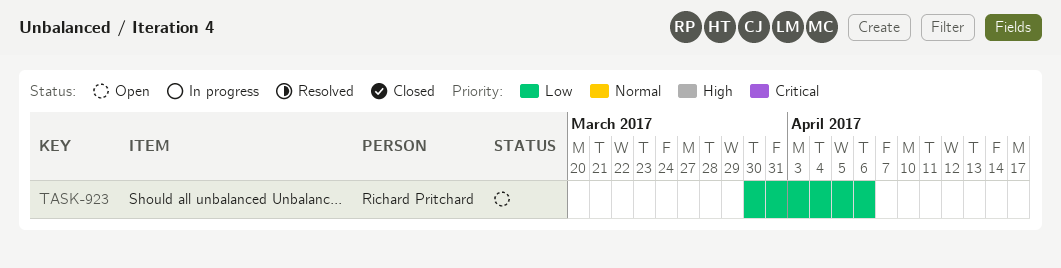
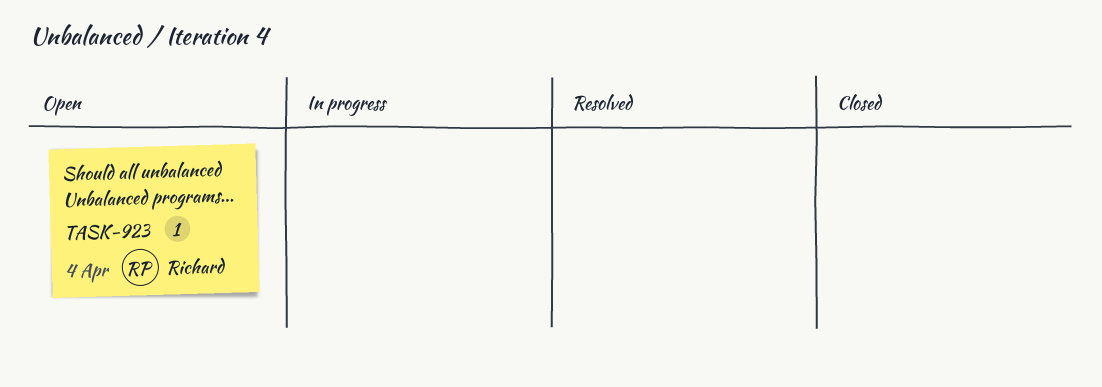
TASK-923, due: Apr 6 -> Apr 4

